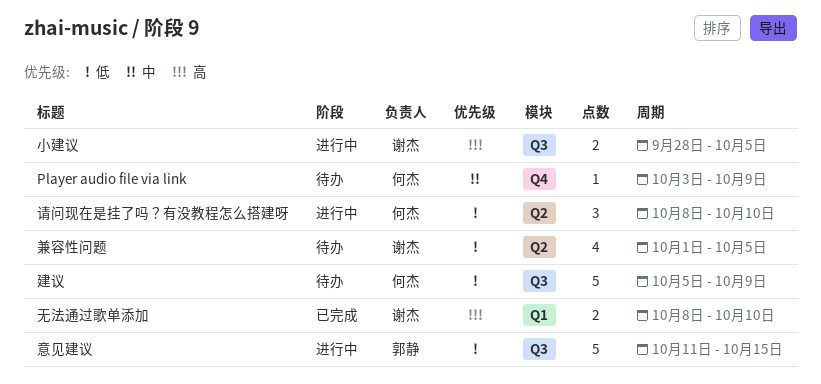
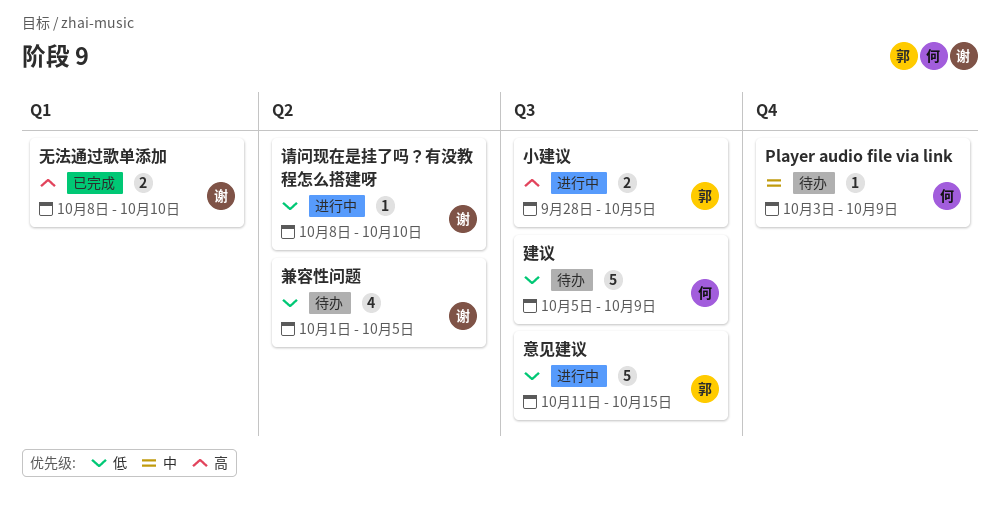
小建议, owner: 谢杰 -> 郭静
请问现在是挂了吗？有没教程怎么搭建呀, owner: 何杰 -> 谢杰
请问现在是挂了吗？有没教程怎么搭建呀, estimate: 3 -> 1

